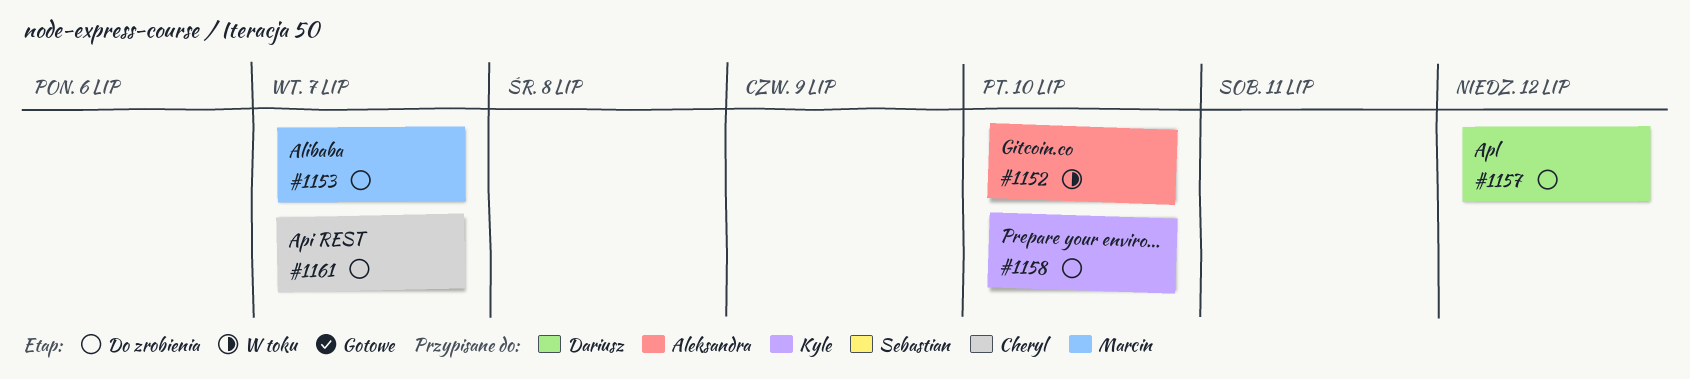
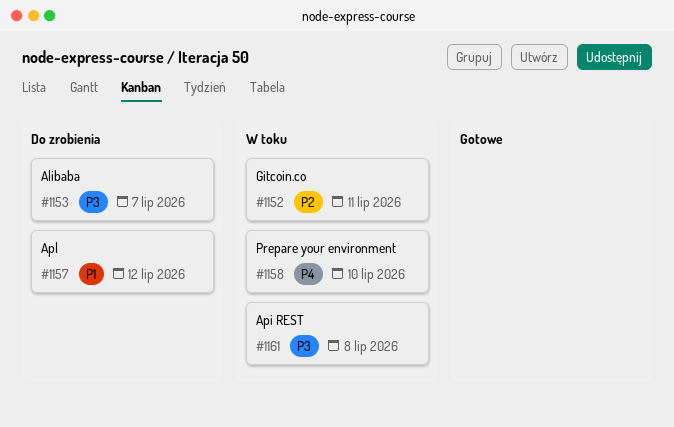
#1152, due: Jul 10 -> Jul 11
#1158, status: Do zrobienia -> W toku
#1161, status: Do zrobienia -> W toku
#1161, due: Jul 7 -> Jul 8

